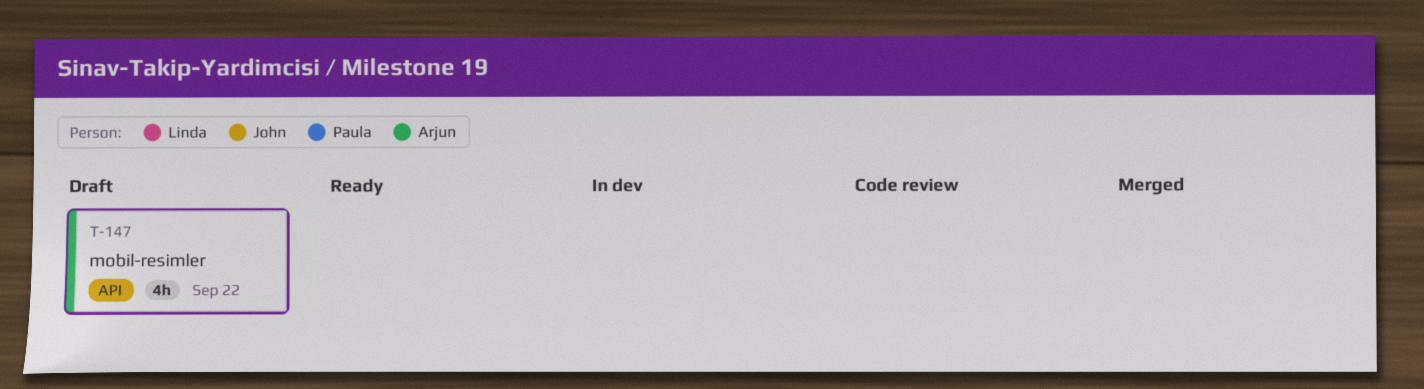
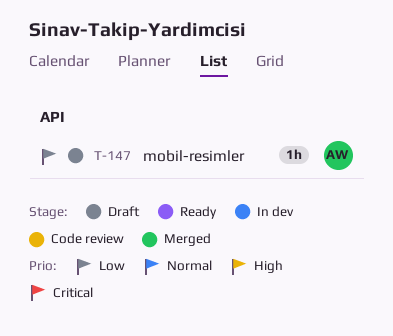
T-147, estimate: 4h -> 1h

